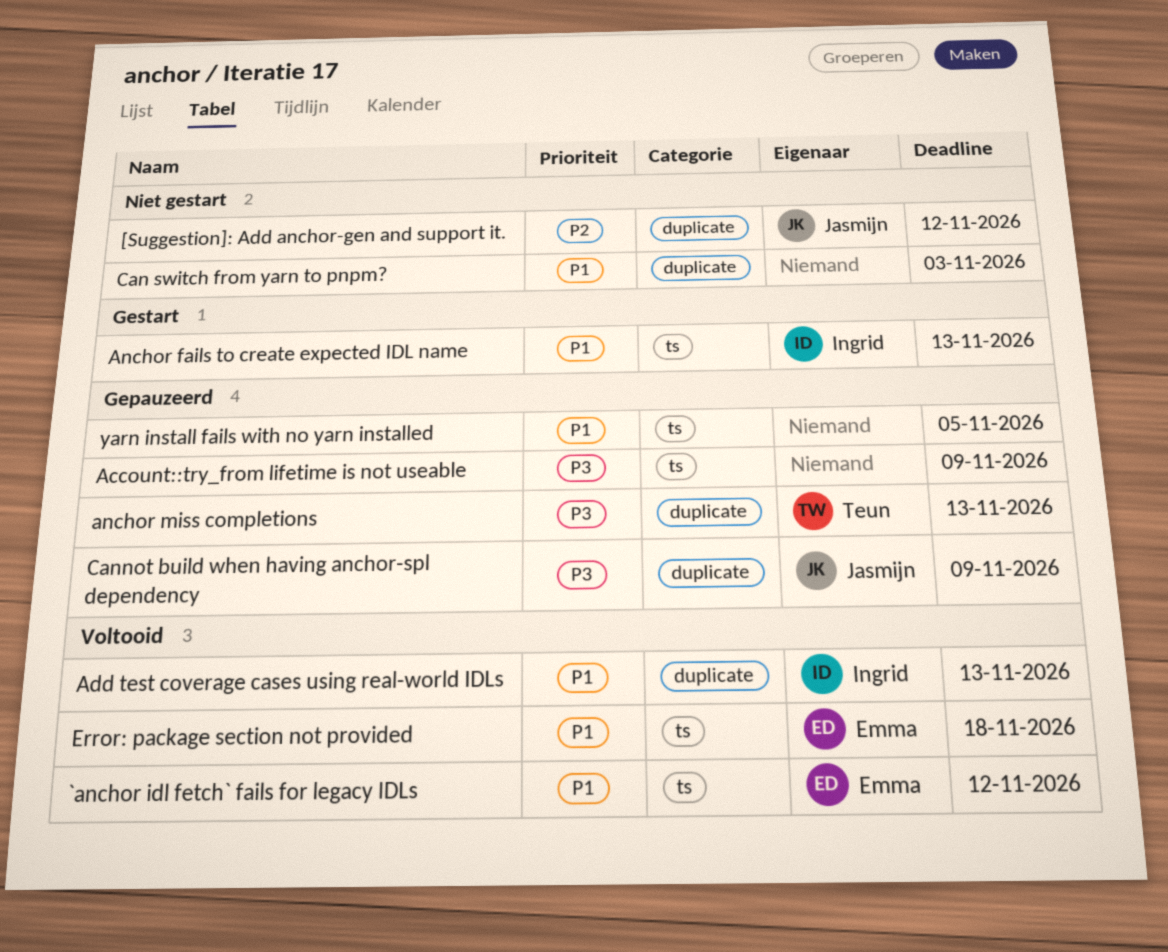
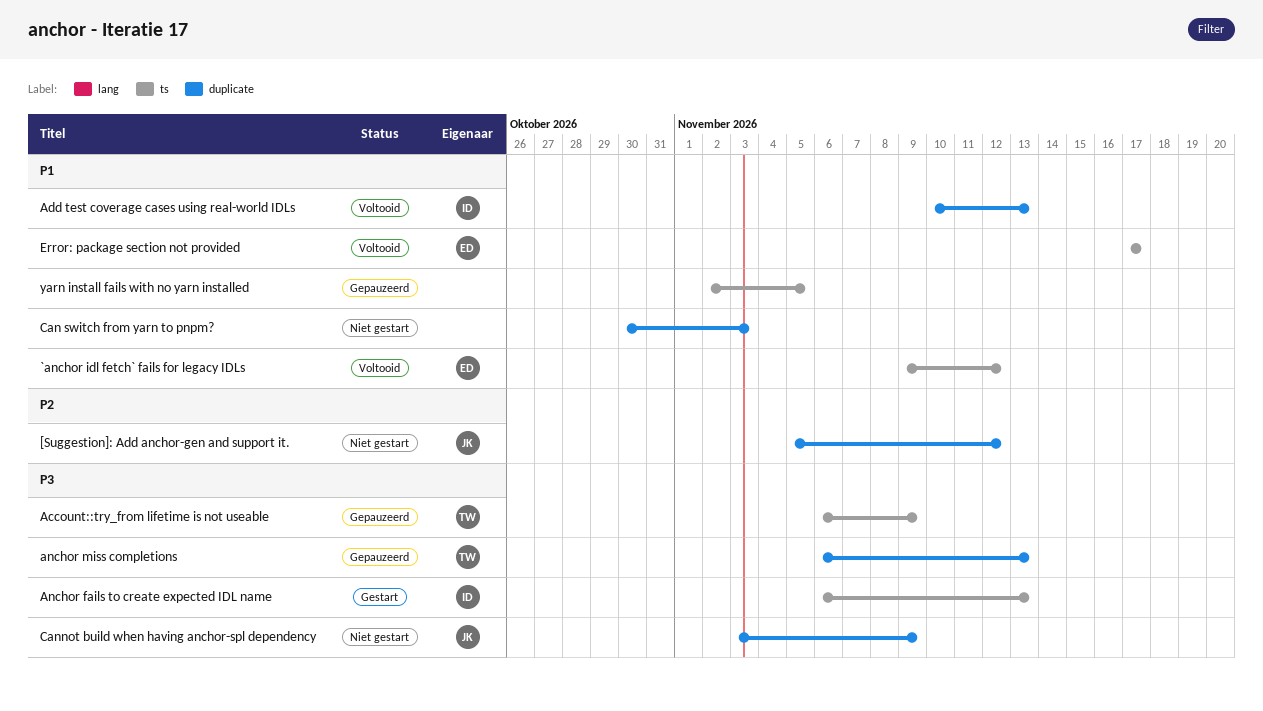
Account::try_from lifetime is not useable, owner: none -> Teun
Anchor fails to create expected IDL name, priority: P1 -> P3
Cannot build when having anchor-spl dependency, status: Gepauzeerd -> Niet gestart
Error: package section not provided, due: Nov 18 -> Nov 17

